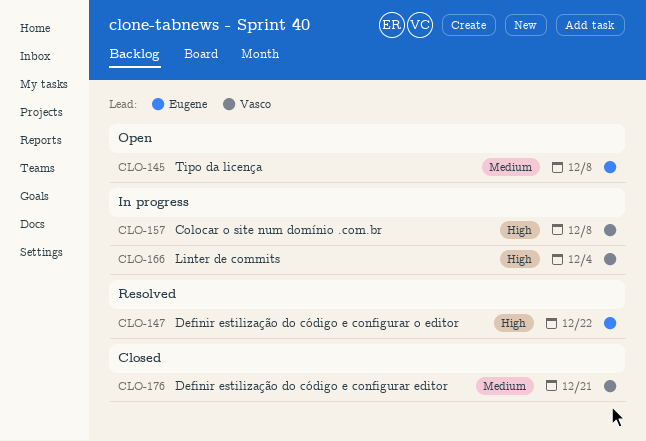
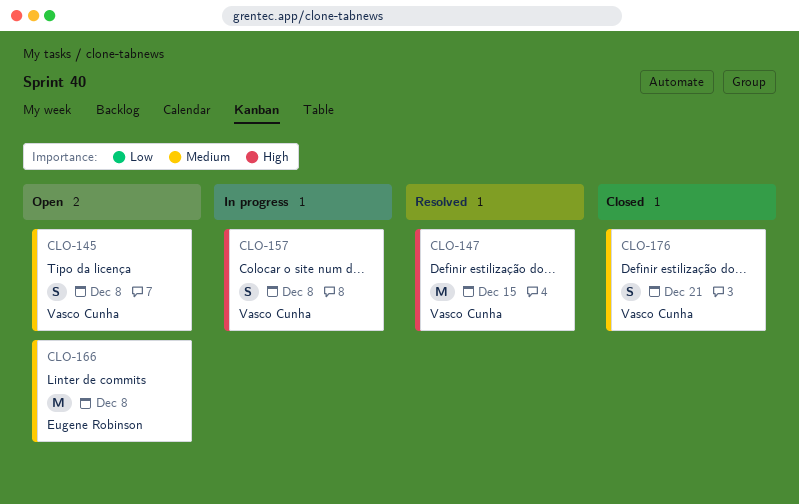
CLO-145, owner: Eugene Robinson -> Vasco Cunha
CLO-147, owner: Eugene Robinson -> Vasco Cunha
CLO-147, due: Dec 22 -> Dec 15
CLO-166, status: In progress -> Open
CLO-166, owner: Vasco Cunha -> Eugene Robinson
CLO-166, priority: High -> Medium
CLO-166, due: Dec 4 -> Dec 8

